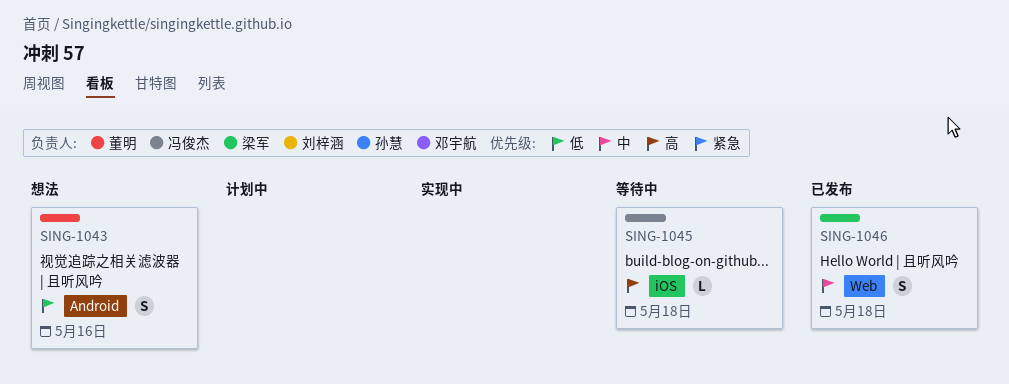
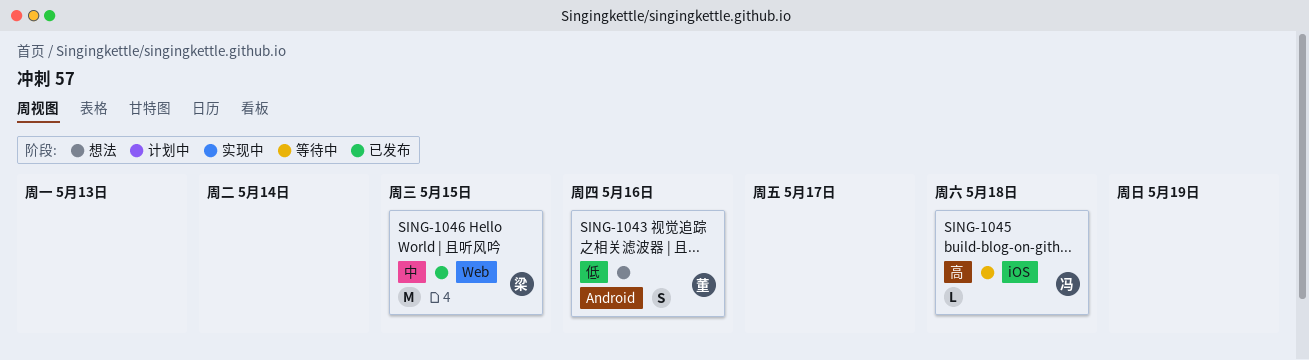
SING-1046, estimate: S -> M
SING-1046, due: May 18 -> May 15

